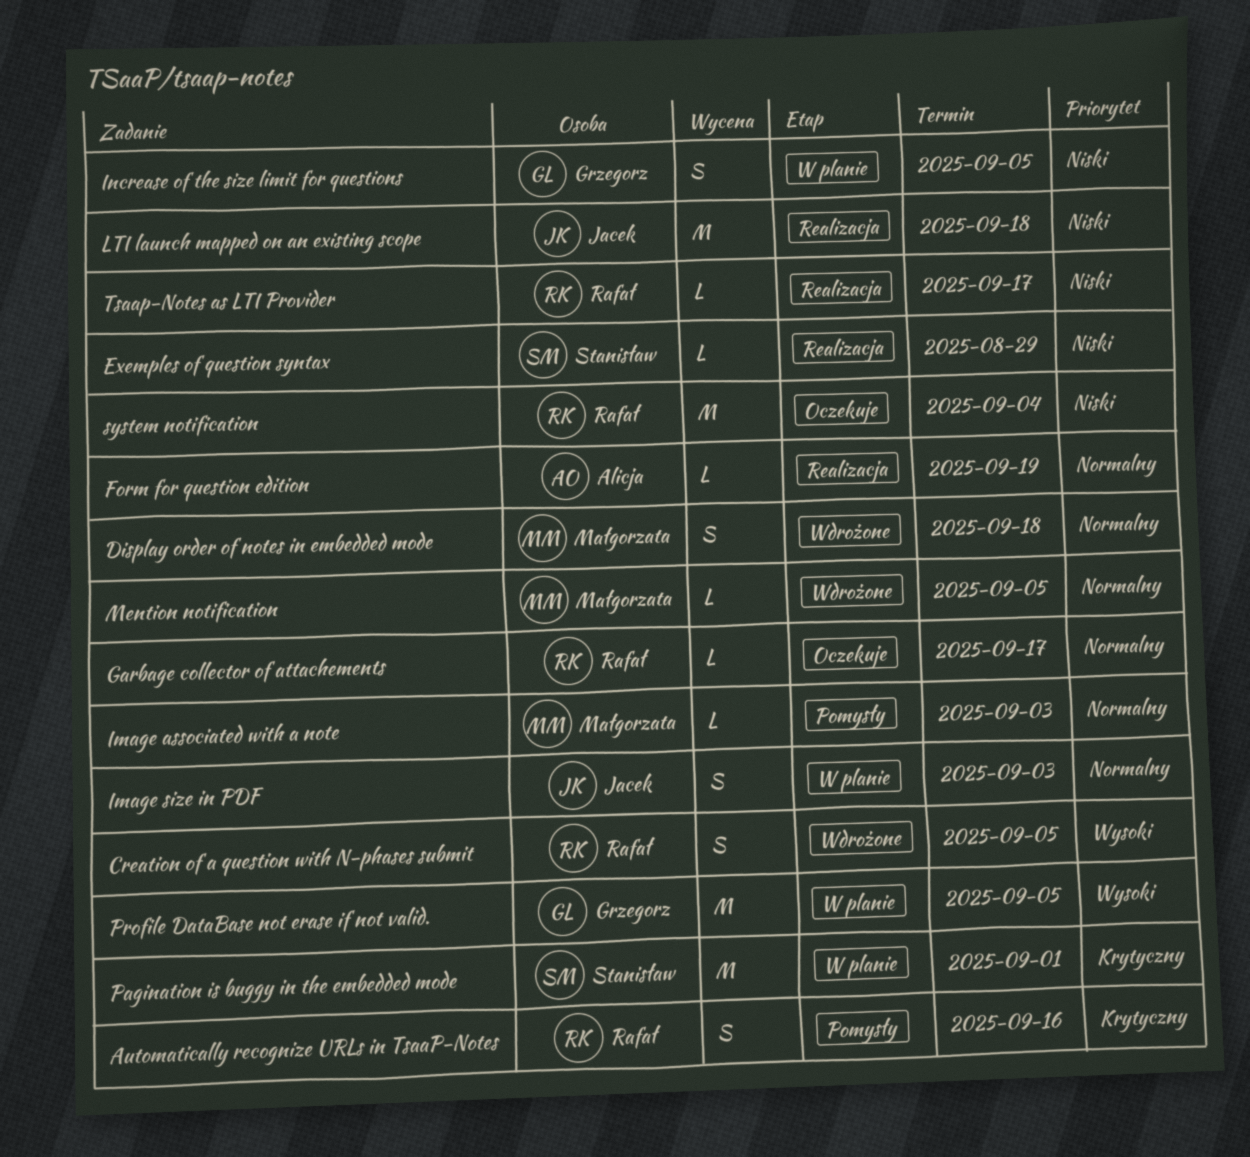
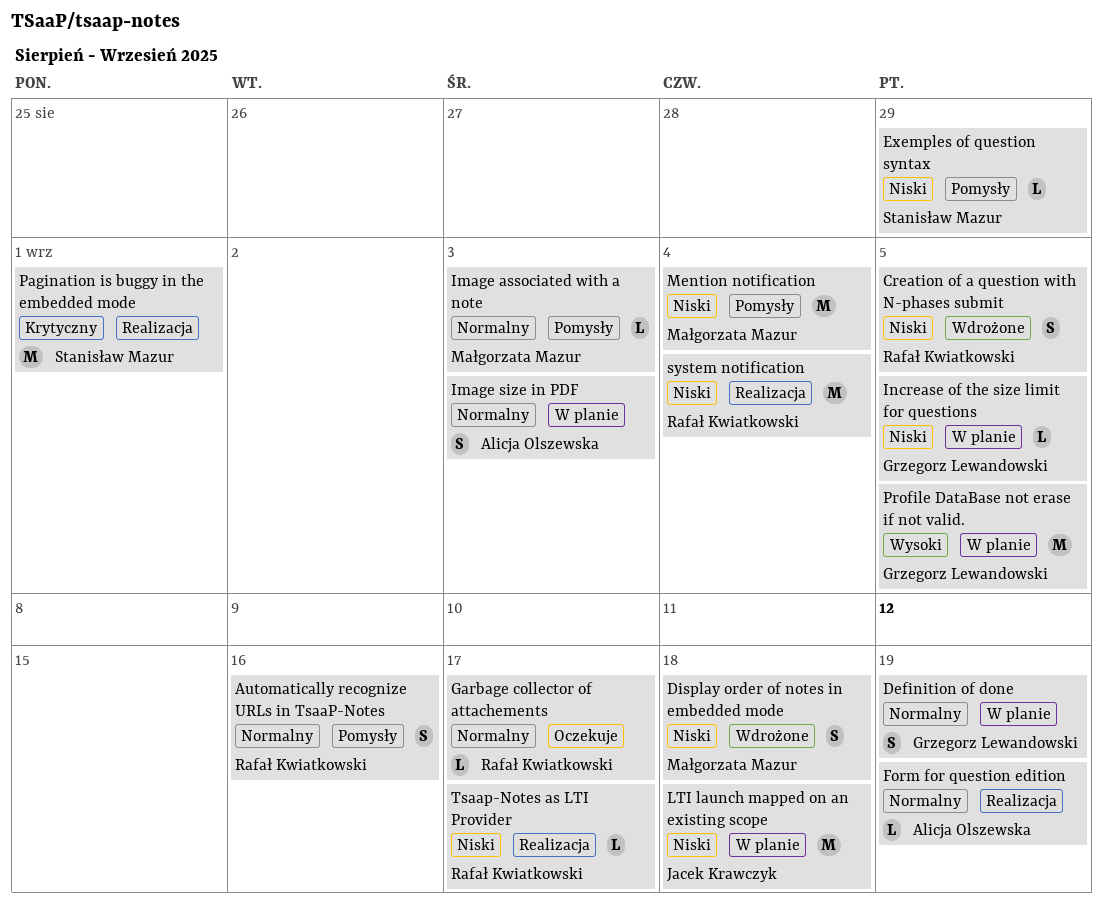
Automatically recognize URLs in TsaaP-Notes, priority: Krytyczny -> Normalny
Creation of a question with N-phases submit, priority: Wysoki -> Niski
Definition of done: none -> present
Display order of notes in embedded mode, priority: Normalny -> Niski
Exemples of question syntax, status: Realizacja -> Pomysły
Image size in PDF, owner: Jacek Krawczyk -> Alicja Olszewska
Increase of the size limit for questions, estimate: S -> L
LTI launch mapped on an existing scope, status: Realizacja -> W planie
Mention notification, status: Wdrożone -> Pomysły
Mention notification, priority: Normalny -> Niski
Mention notification, estimate: L -> M
Mention notification, due: Sep 5 -> Sep 4
Pagination is buggy in the embedded mode, status: W planie -> Realizacja
system notification, status: Oczekuje -> Realizacja

